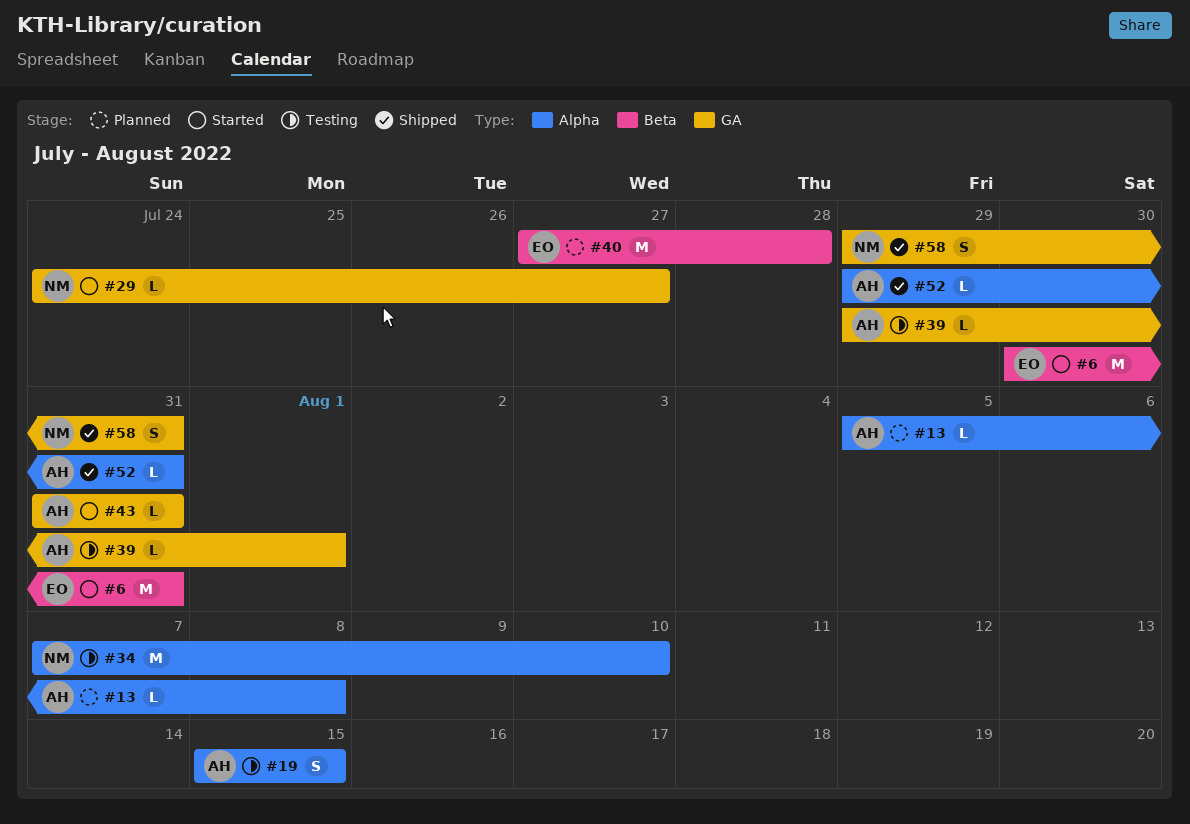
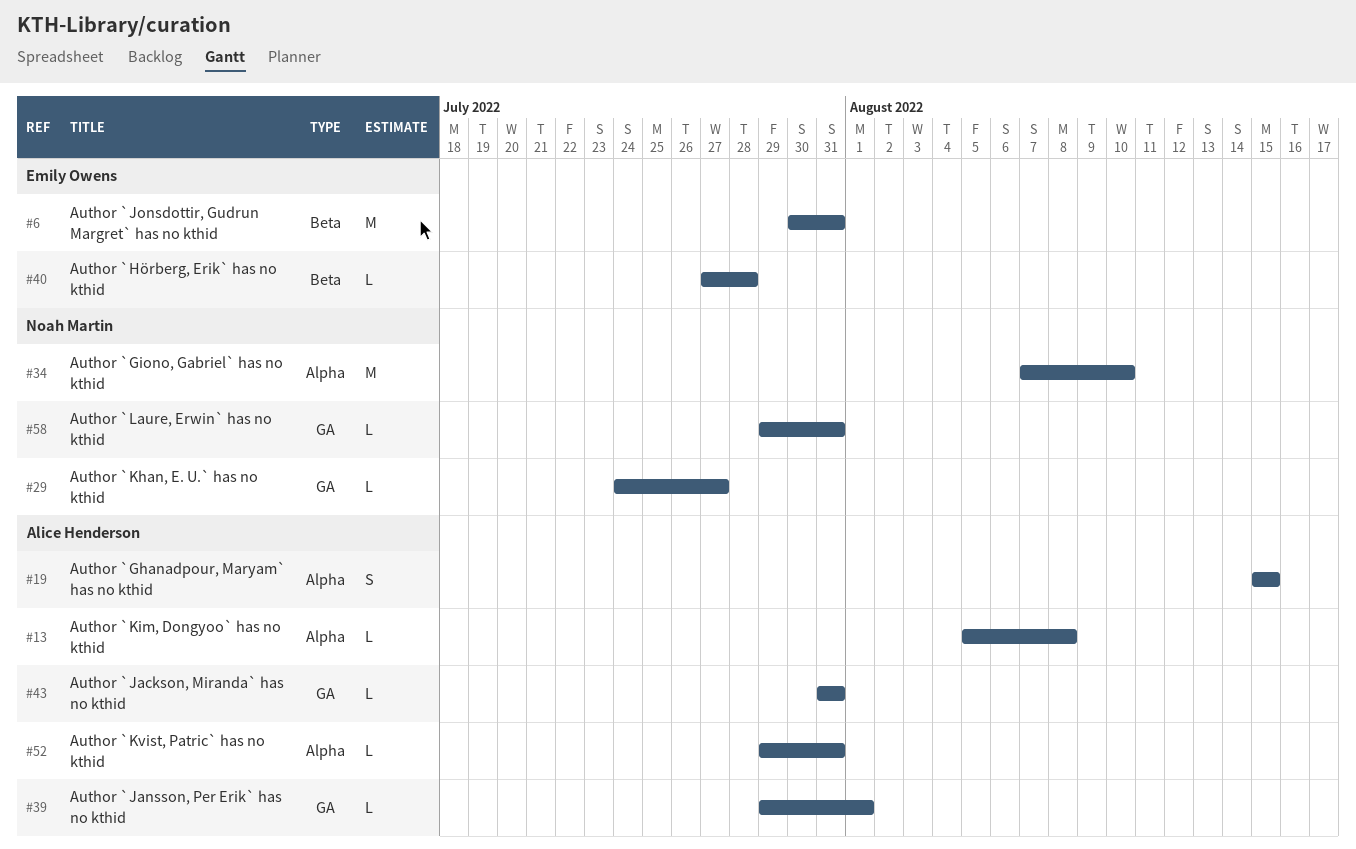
#40, estimate: M -> L
#58, estimate: S -> L

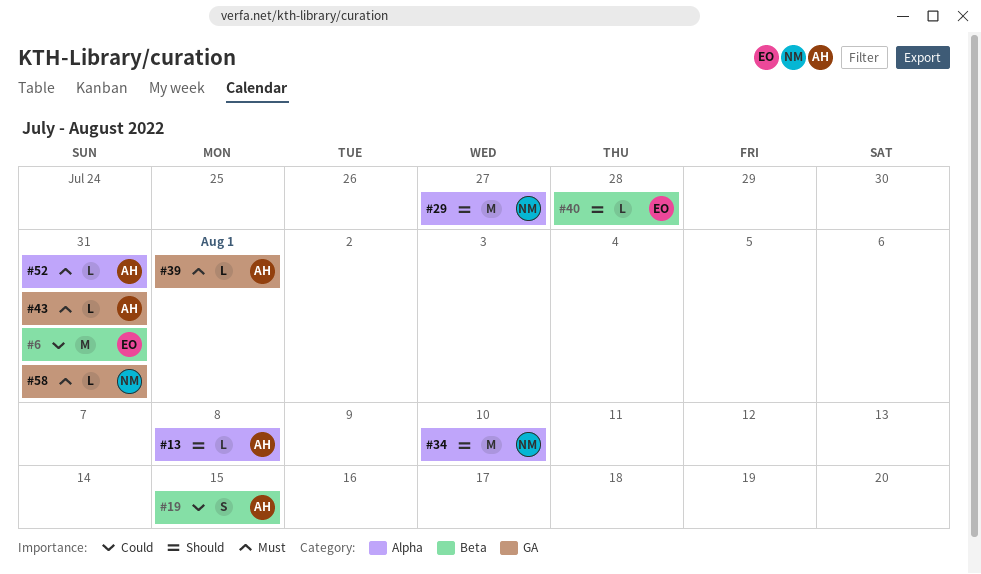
#19, label: Alpha -> Beta
#29, label: GA -> Alpha
#29, estimate: L -> M

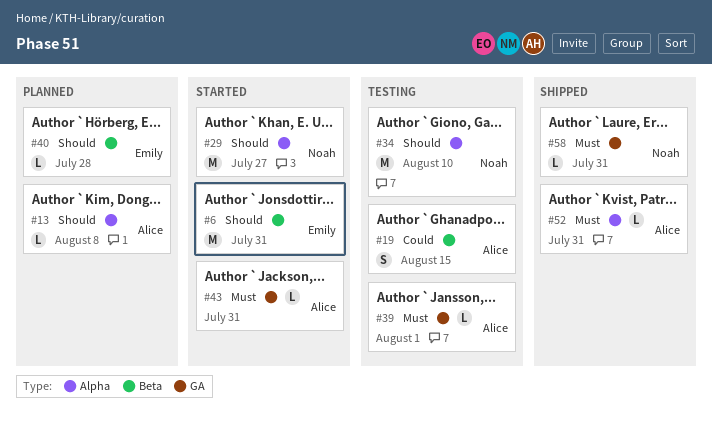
#6, priority: Could -> Should

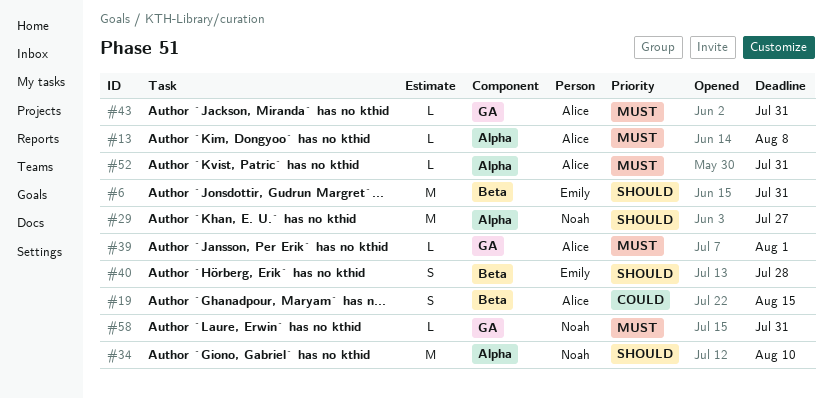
#13, priority: Should -> Must
#40, estimate: L -> S

